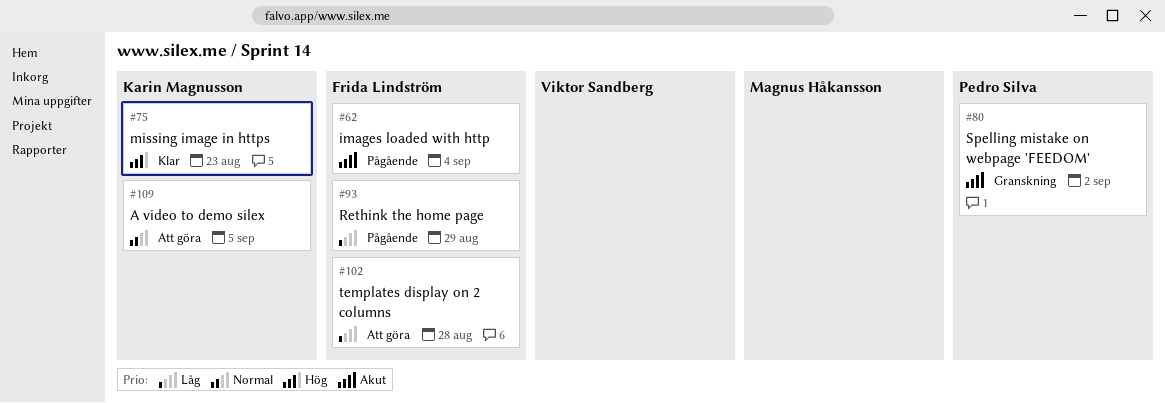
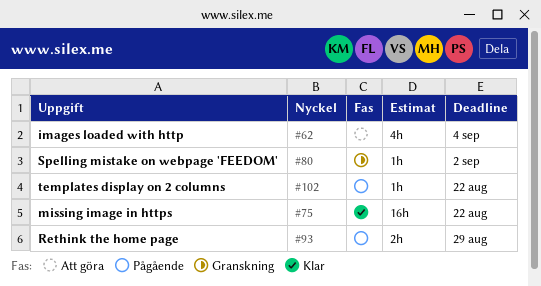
#62, status: Pågående -> Att göra
#75, due: Aug 23 -> Aug 22
#102, status: Att göra -> Pågående
#102, due: Aug 28 -> Aug 22
#109: present -> none

